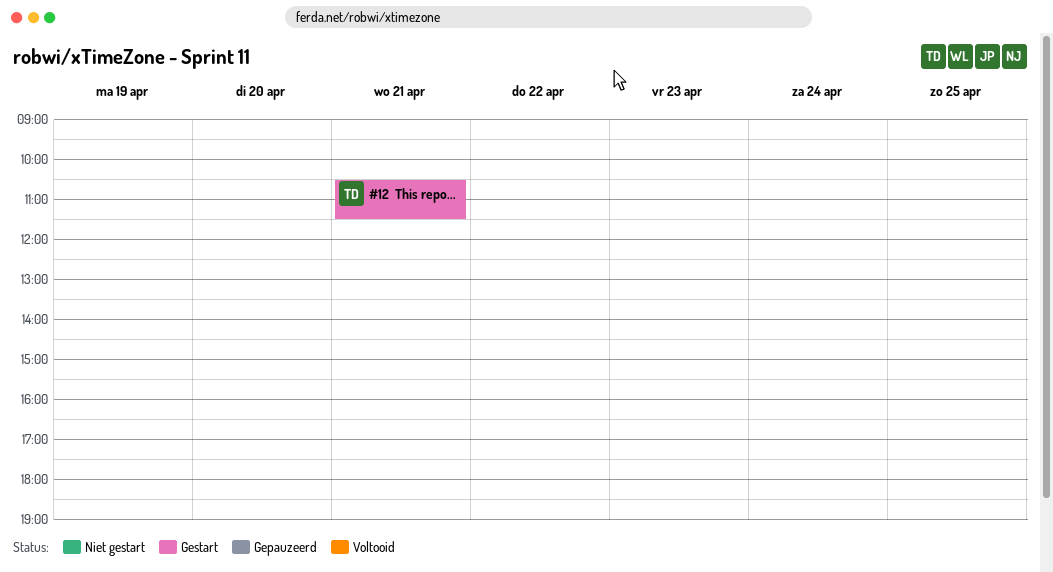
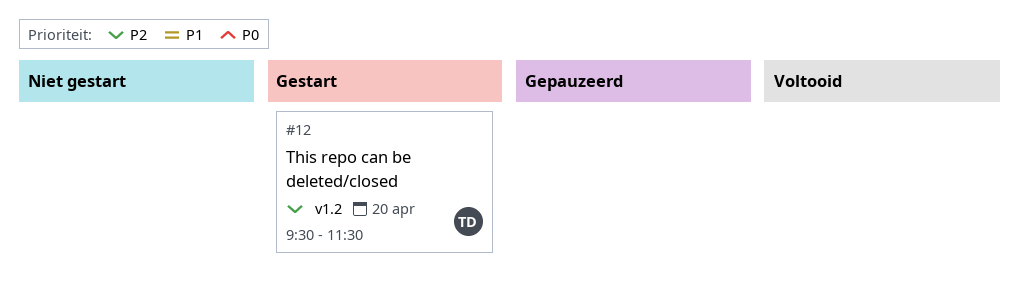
#12, day: Apr 21 -> Apr 20
#12, begins: 10:30 -> 09:30

